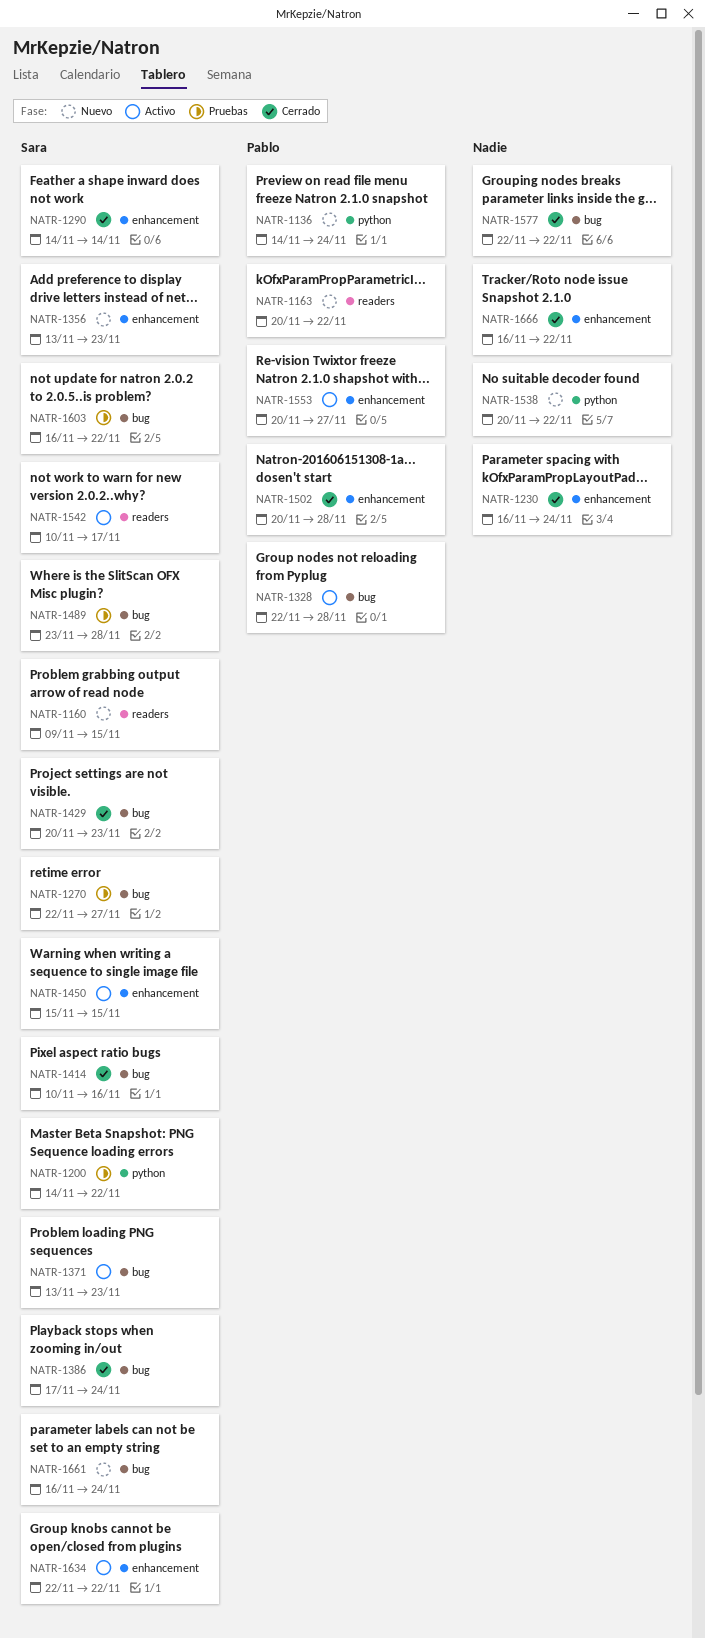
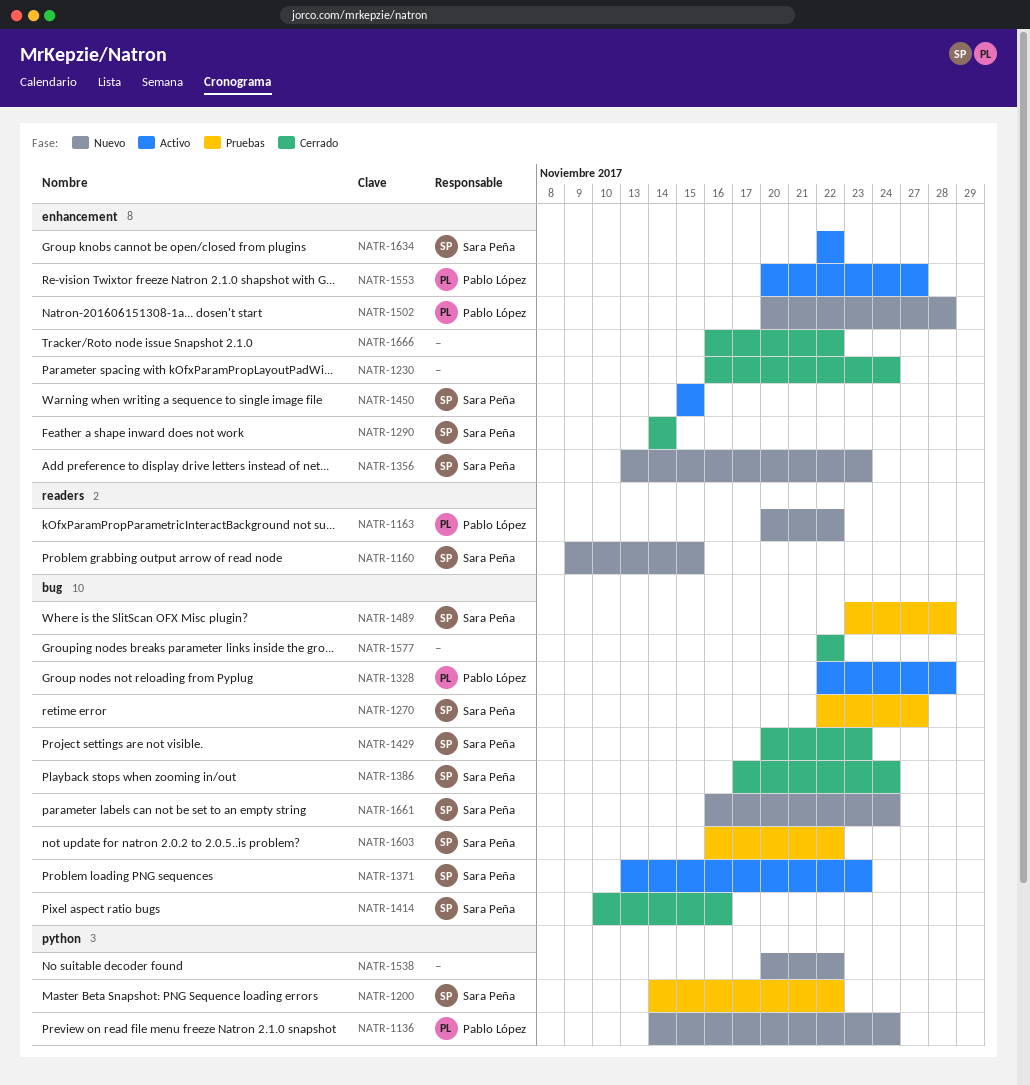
NATR-1502, status: Cerrado -> Nuevo
NATR-1542: present -> none

